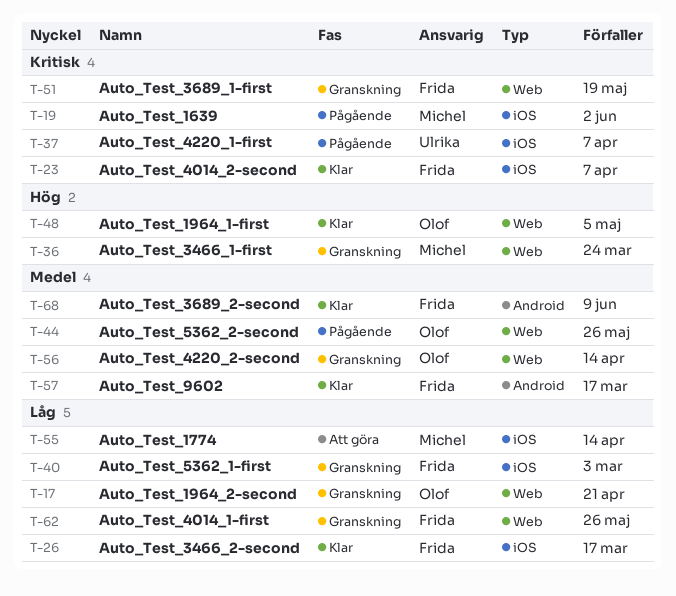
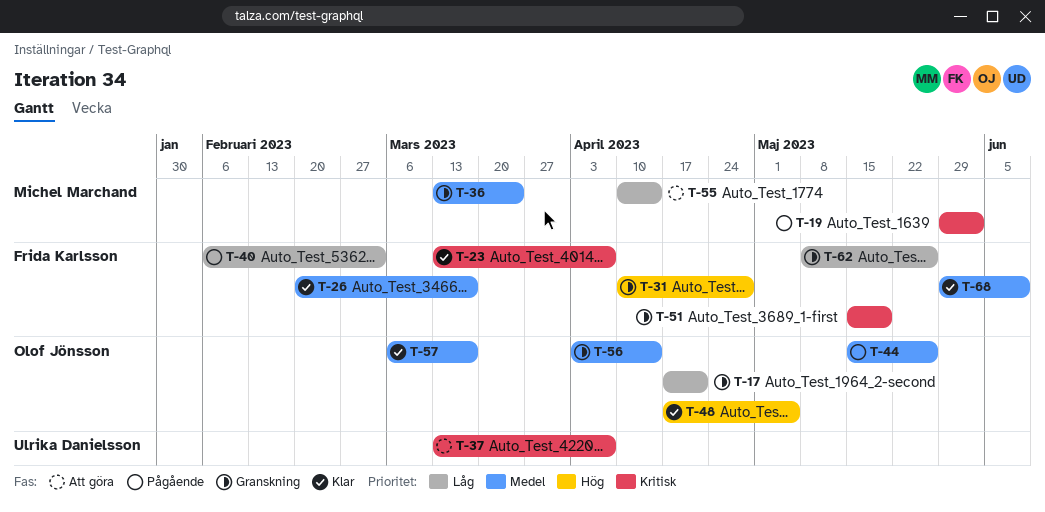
T-26, priority: Låg -> Medel
T-31: none -> present
T-36, priority: Hög -> Medel
T-37, status: Pågående -> Att göra
T-40, status: Granskning -> Pågående
T-57, owner: Frida Karlsson -> Olof Jönsson

